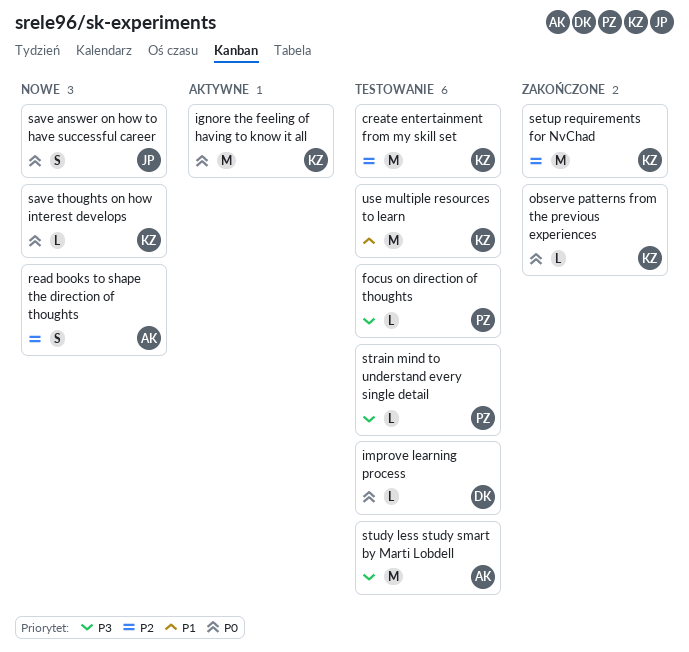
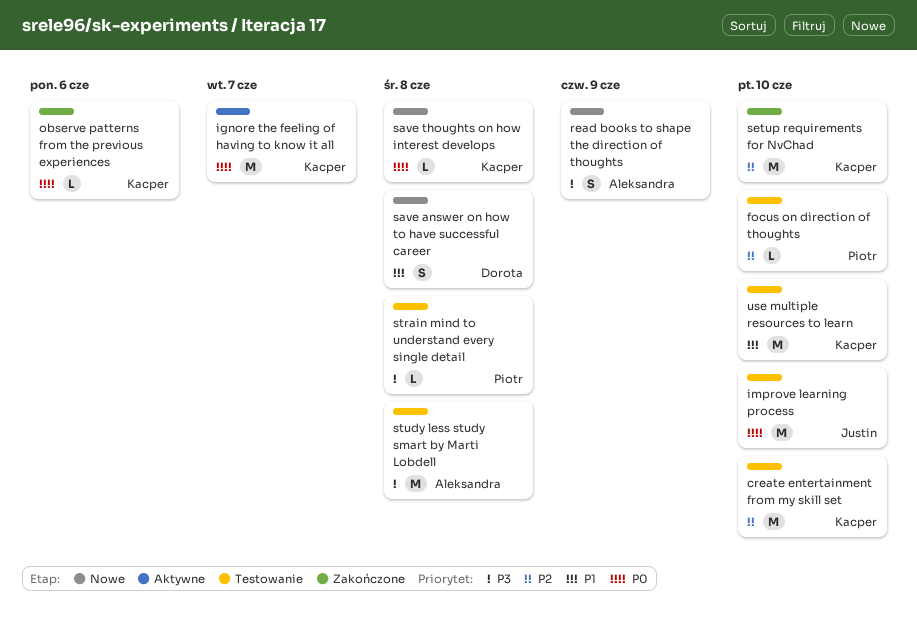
focus on direction of thoughts, priority: P3 -> P2
improve learning process, owner: Dorota -> Justin
improve learning process, estimate: L -> M
read books to shape the direction of thoughts, priority: P2 -> P3
save answer on how to have successful career, owner: Justin -> Dorota
save answer on how to have successful career, priority: P0 -> P1

